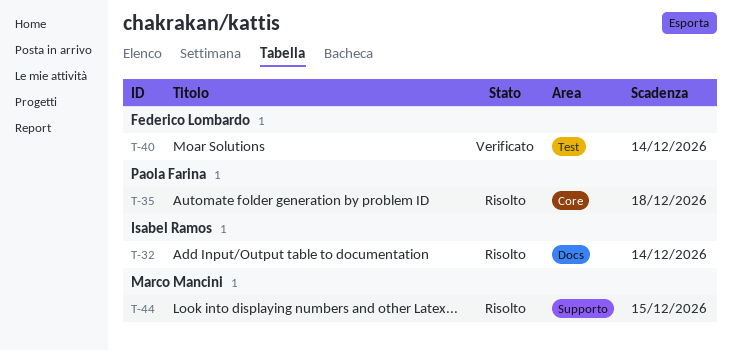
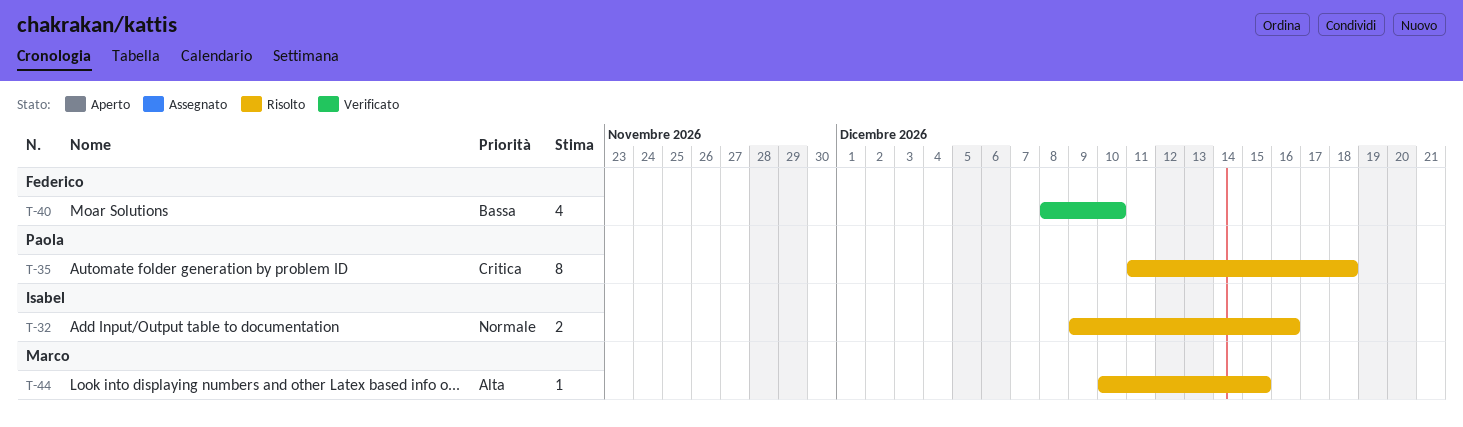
T-32, due: Dec 14 -> Dec 16
T-40, due: Dec 14 -> Dec 10

